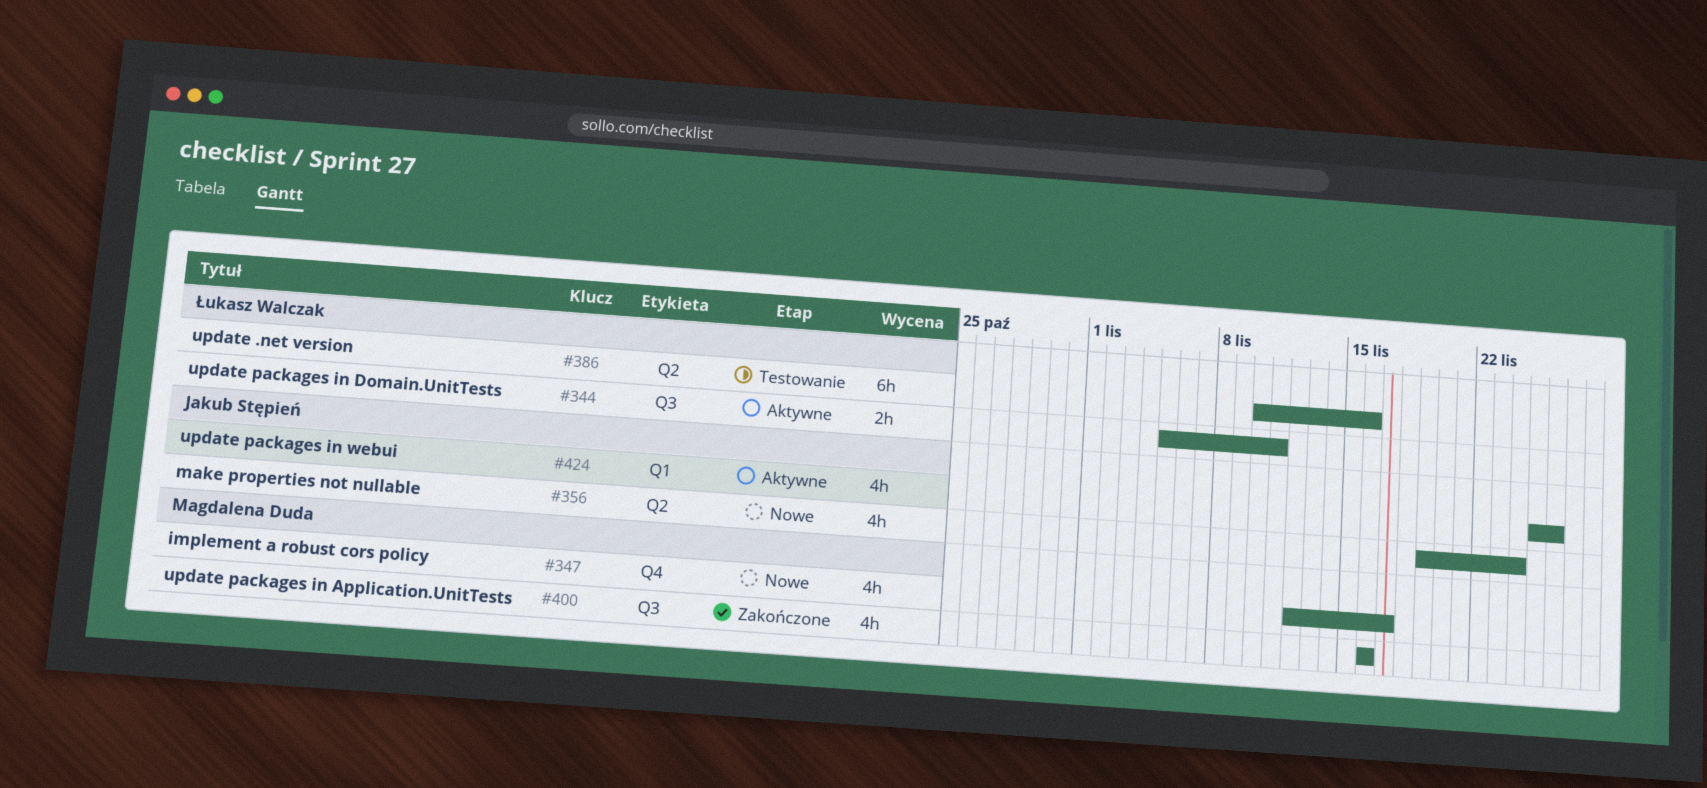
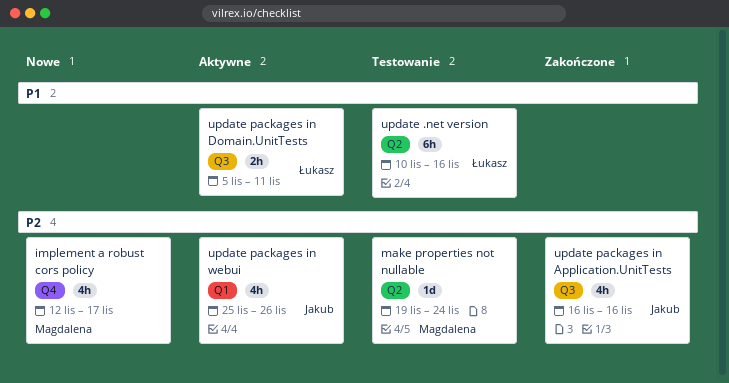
make properties not nullable, status: Nowe -> Testowanie
make properties not nullable, owner: Jakub Stępień -> Magdalena Duda
make properties not nullable, estimate: 4h -> 1d
update packages in Application.UnitTests, owner: Magdalena Duda -> Jakub Stępień

